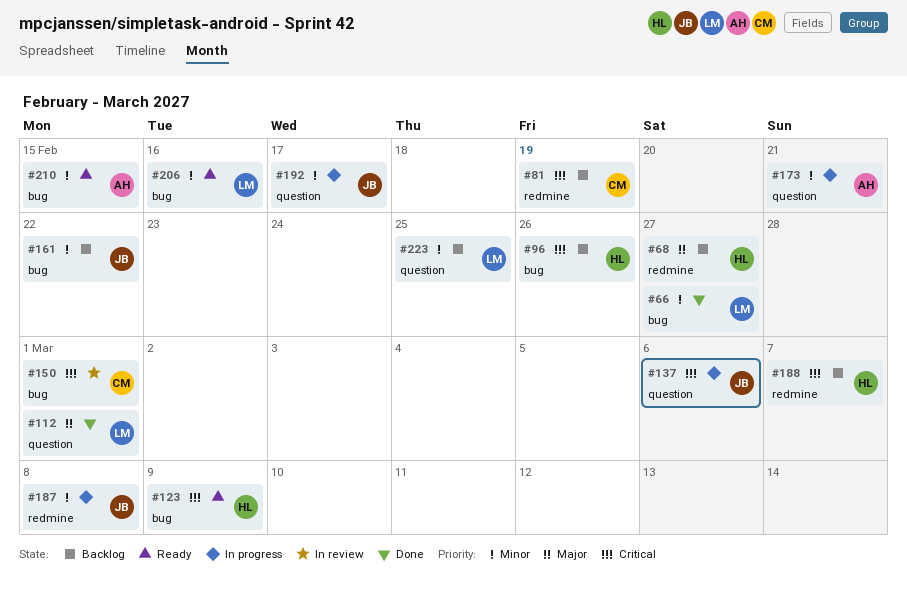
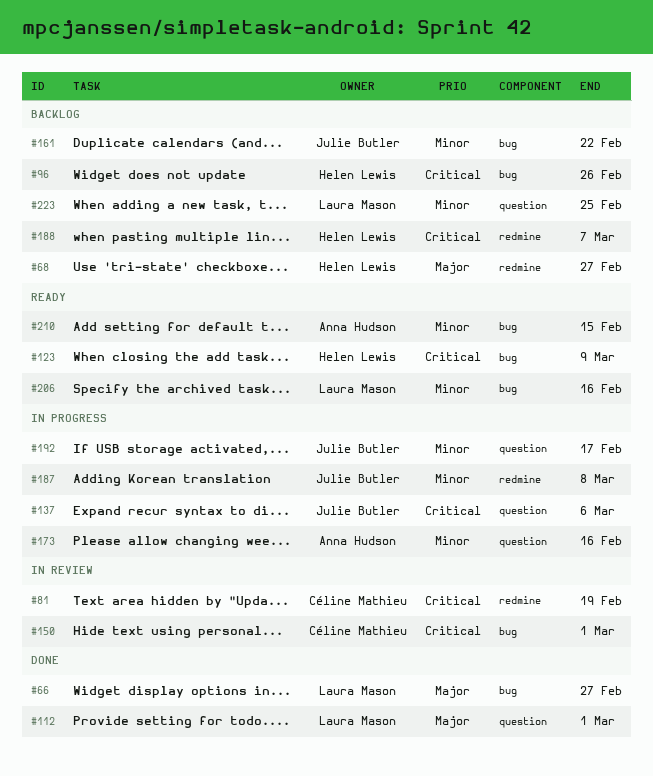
#66, priority: Minor -> Major
#81, status: Backlog -> In review
#173, due: Feb 21 -> Feb 16

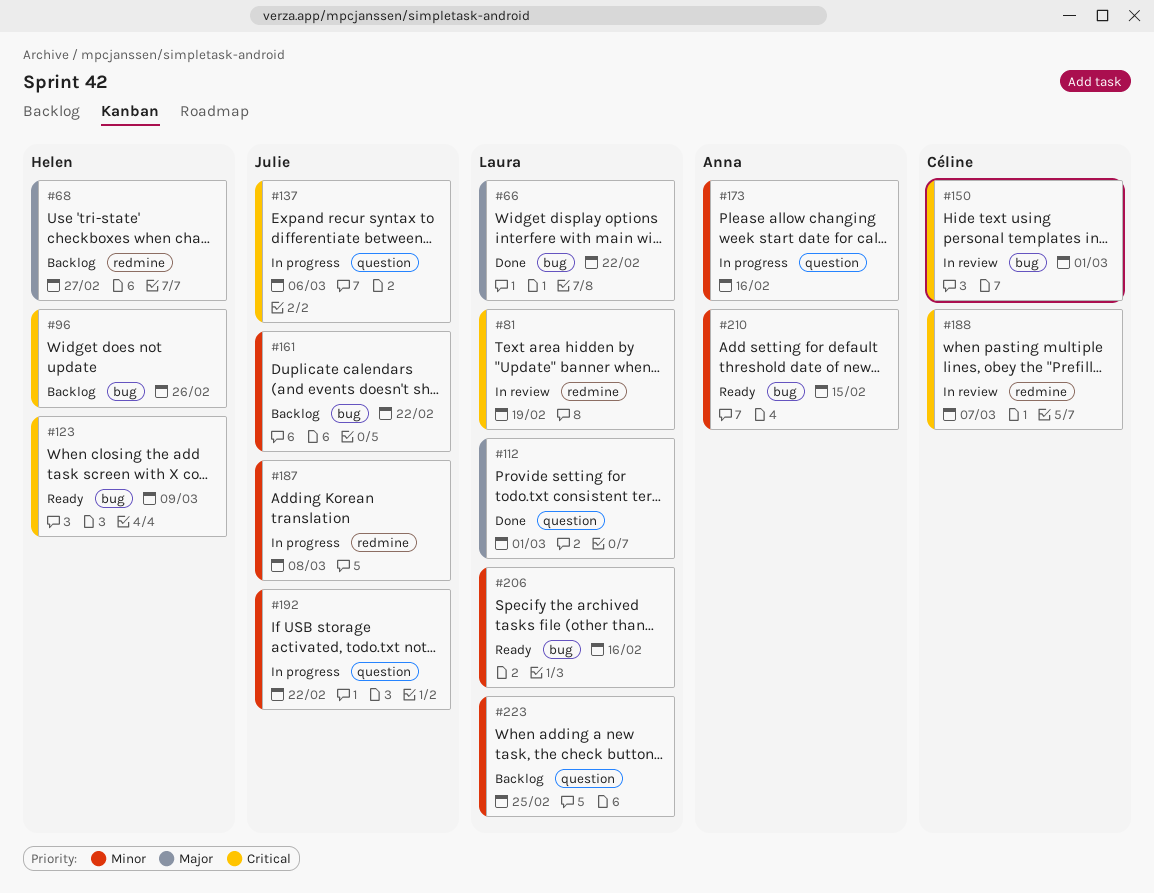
#66, due: Feb 27 -> Feb 22
#81, owner: Céline Mathieu -> Laura Mason
#188, status: Backlog -> In review
#188, owner: Helen Lewis -> Céline Mathieu
#192, due: Feb 17 -> Feb 22

